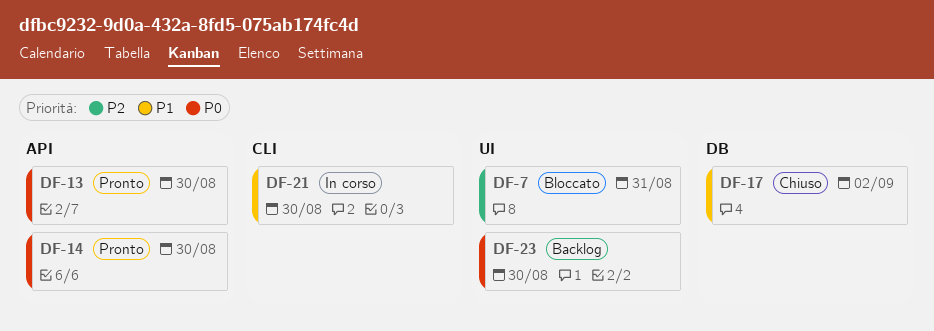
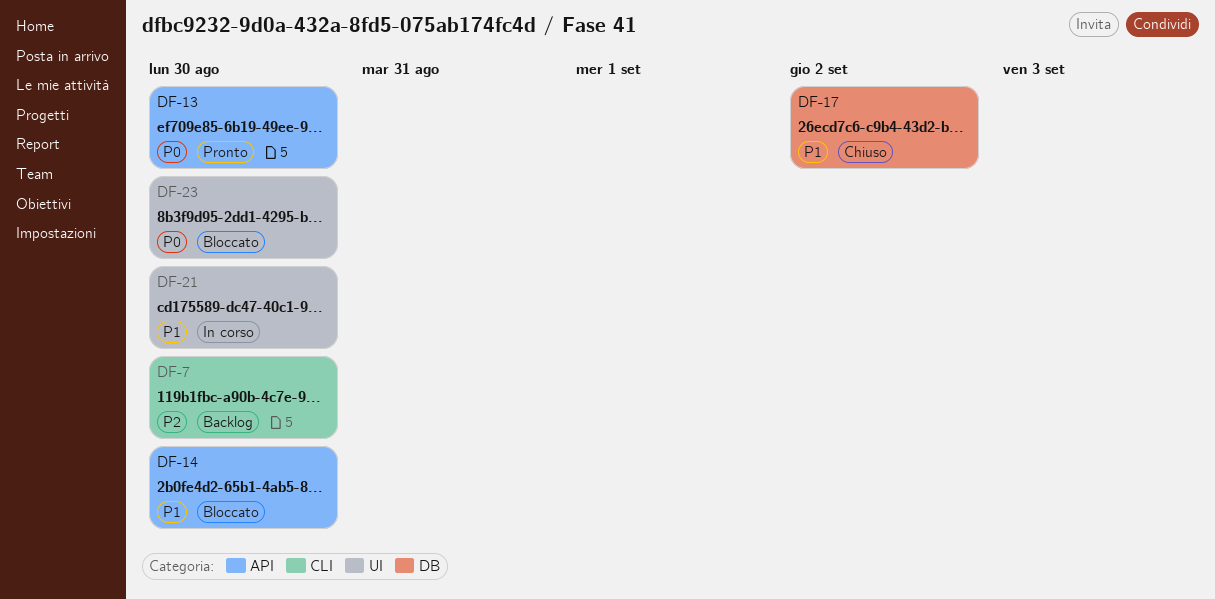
DF-7, status: Bloccato -> Backlog
DF-7, label: UI -> CLI
DF-7, due: Aug 31 -> Aug 30
DF-14, status: Pronto -> Bloccato
DF-14, priority: P0 -> P1
DF-21, label: CLI -> UI
DF-23, status: Backlog -> Bloccato

